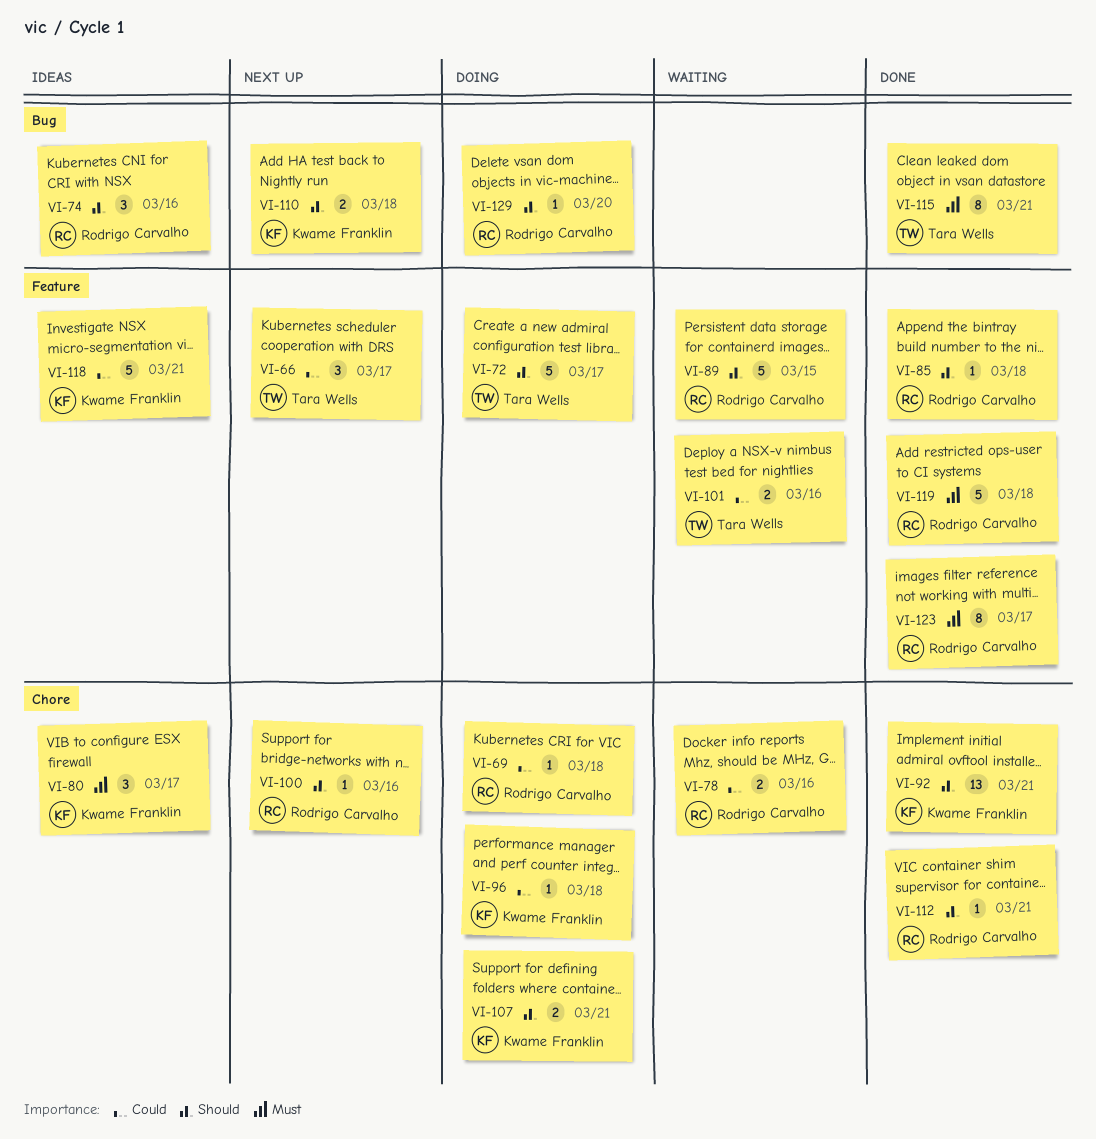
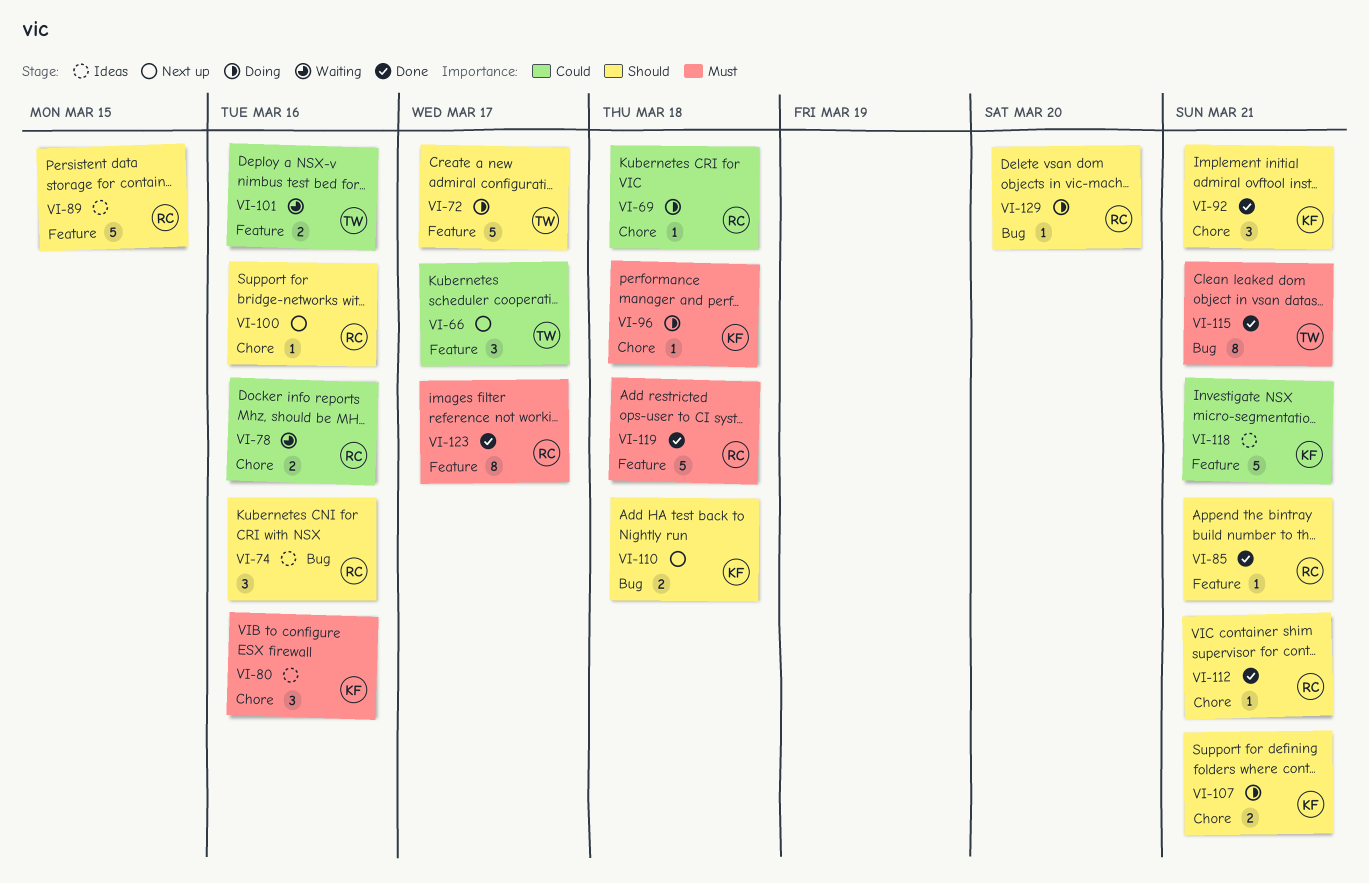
VI-80, due: Mar 17 -> Mar 16
VI-85, due: Mar 18 -> Mar 21
VI-89, status: Waiting -> Ideas
VI-92, estimate: 13 -> 3
VI-96, priority: Could -> Must

